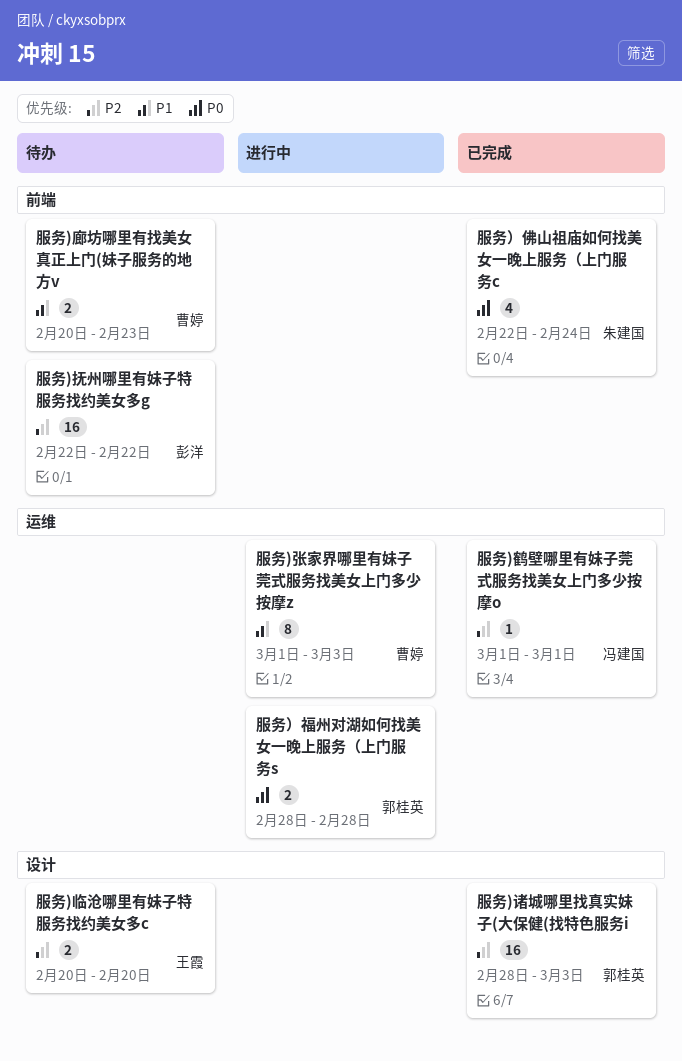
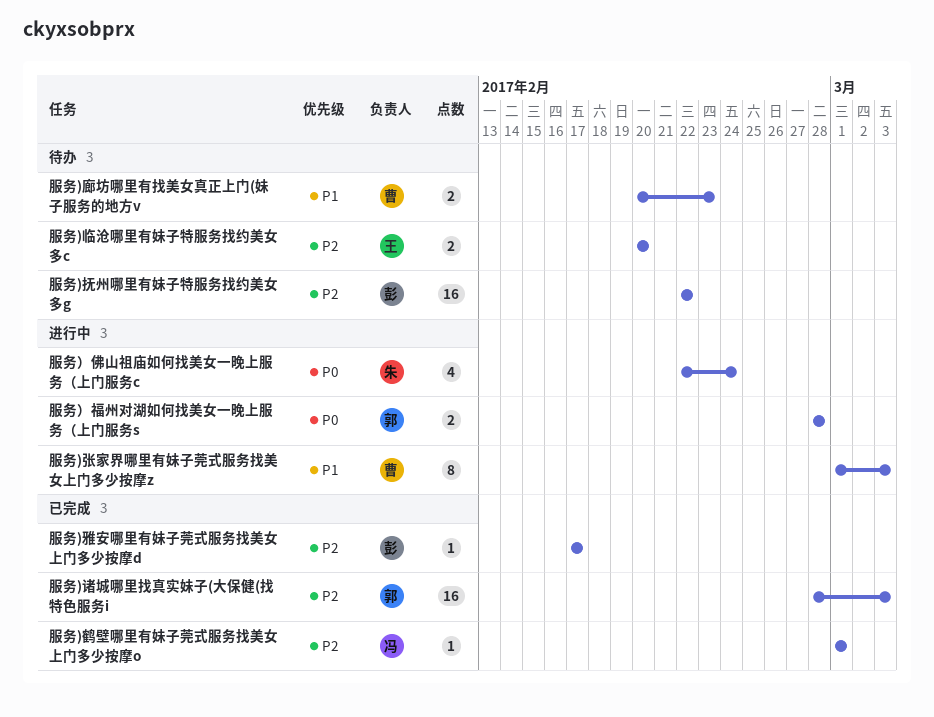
服务)雅安哪里有妹子莞式服务找美女上门多少按摩d: none -> present
服务）佛山祖庙如何找美女一晚上服务（上门服务c, status: 已完成 -> 进行中

